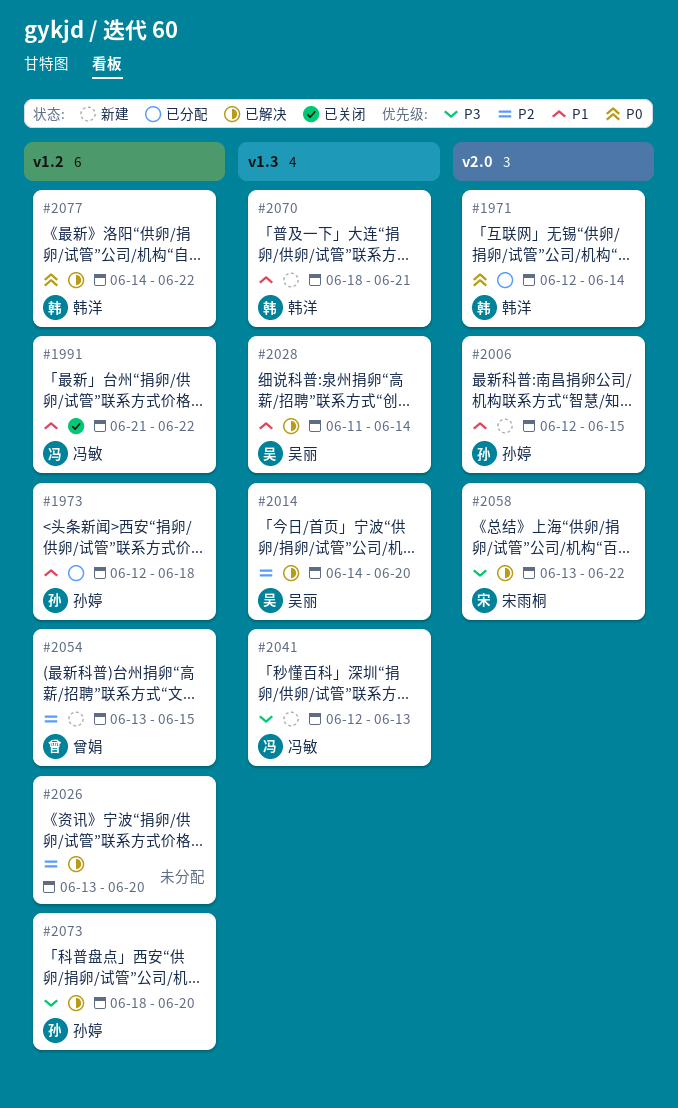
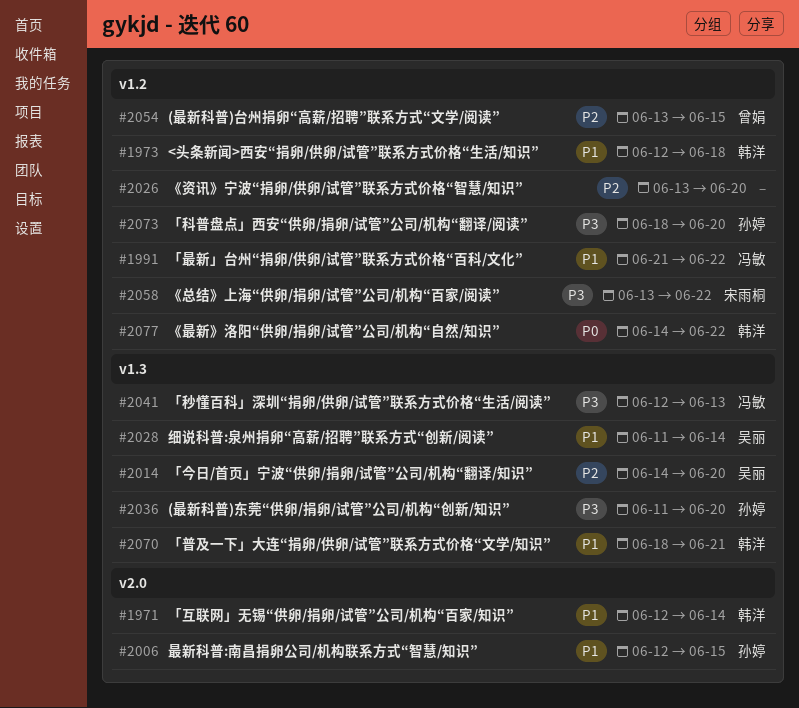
#1971, priority: P0 -> P1
#1973, owner: 孙婷 -> 韩洋
#2036: none -> present
#2058, label: v2.0 -> v1.2

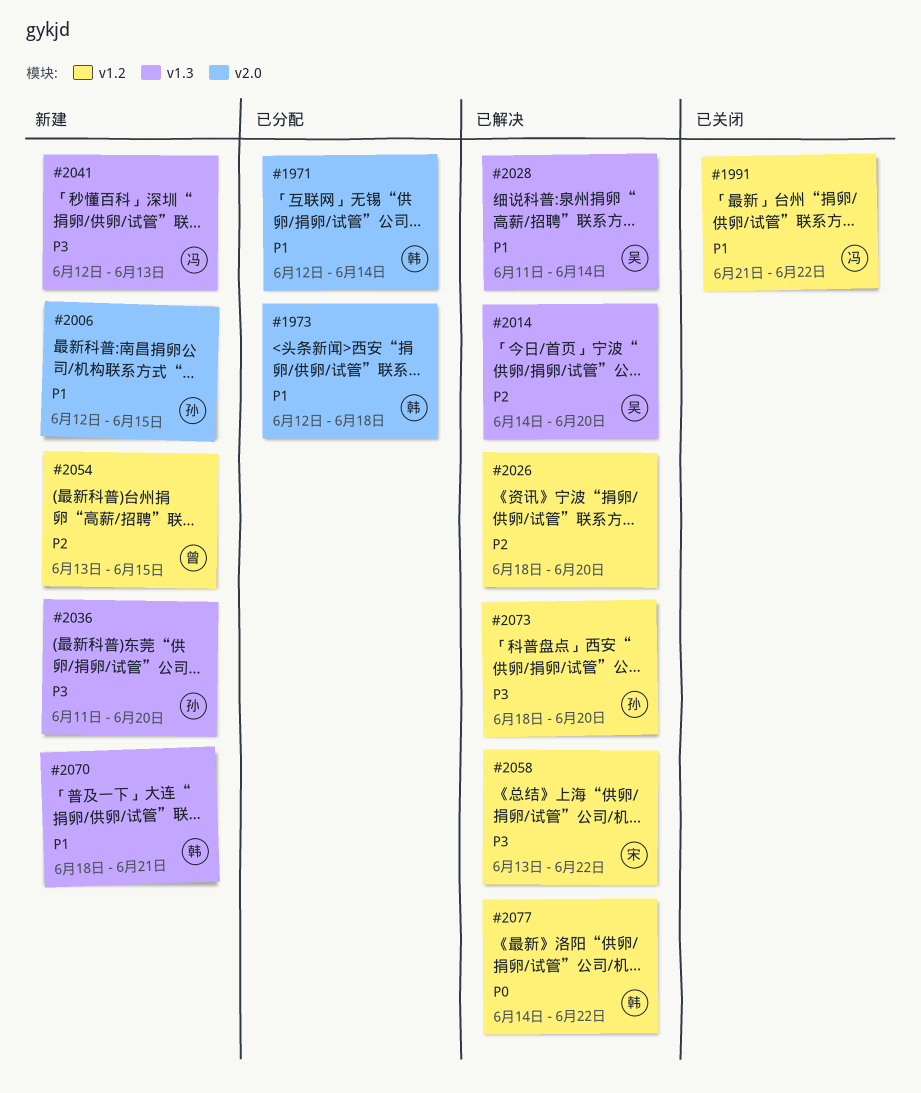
#1973, label: v1.2 -> v2.0
#2026, start: Jun 13 -> Jun 18

